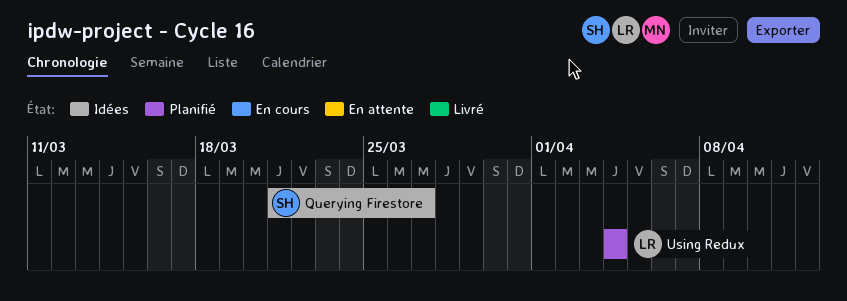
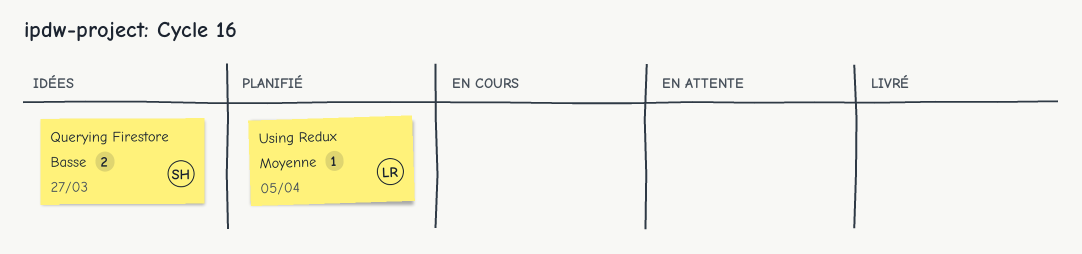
Using Redux, due: Apr 4 -> Apr 5

